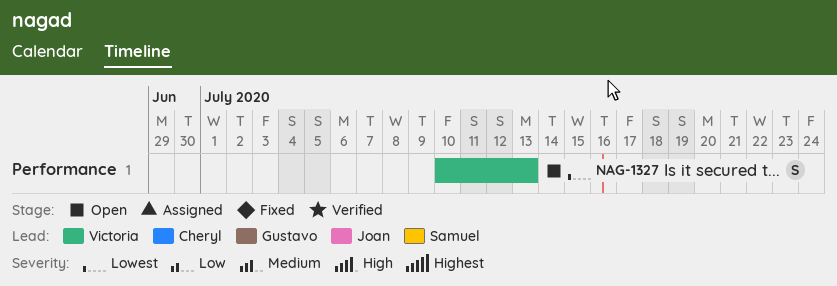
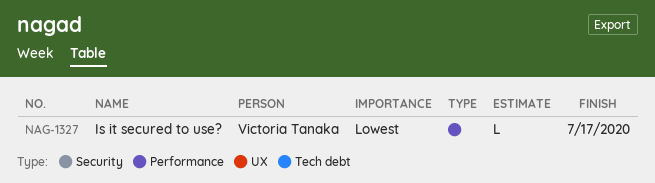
NAG-1327, estimate: S -> L
NAG-1327, due: Jul 13 -> Jul 17

